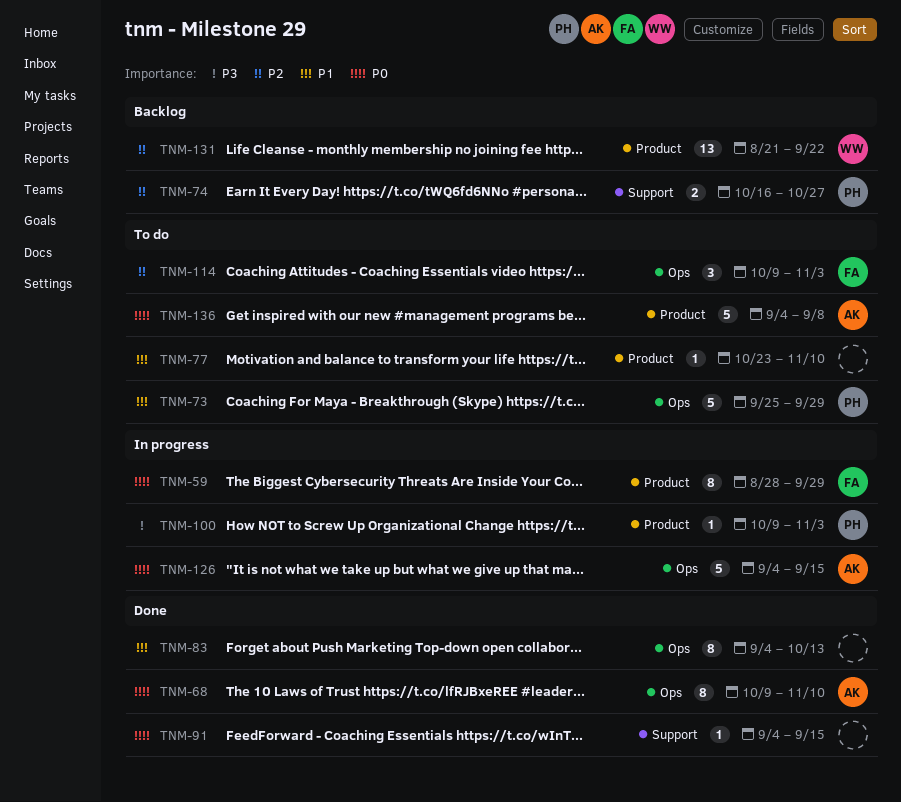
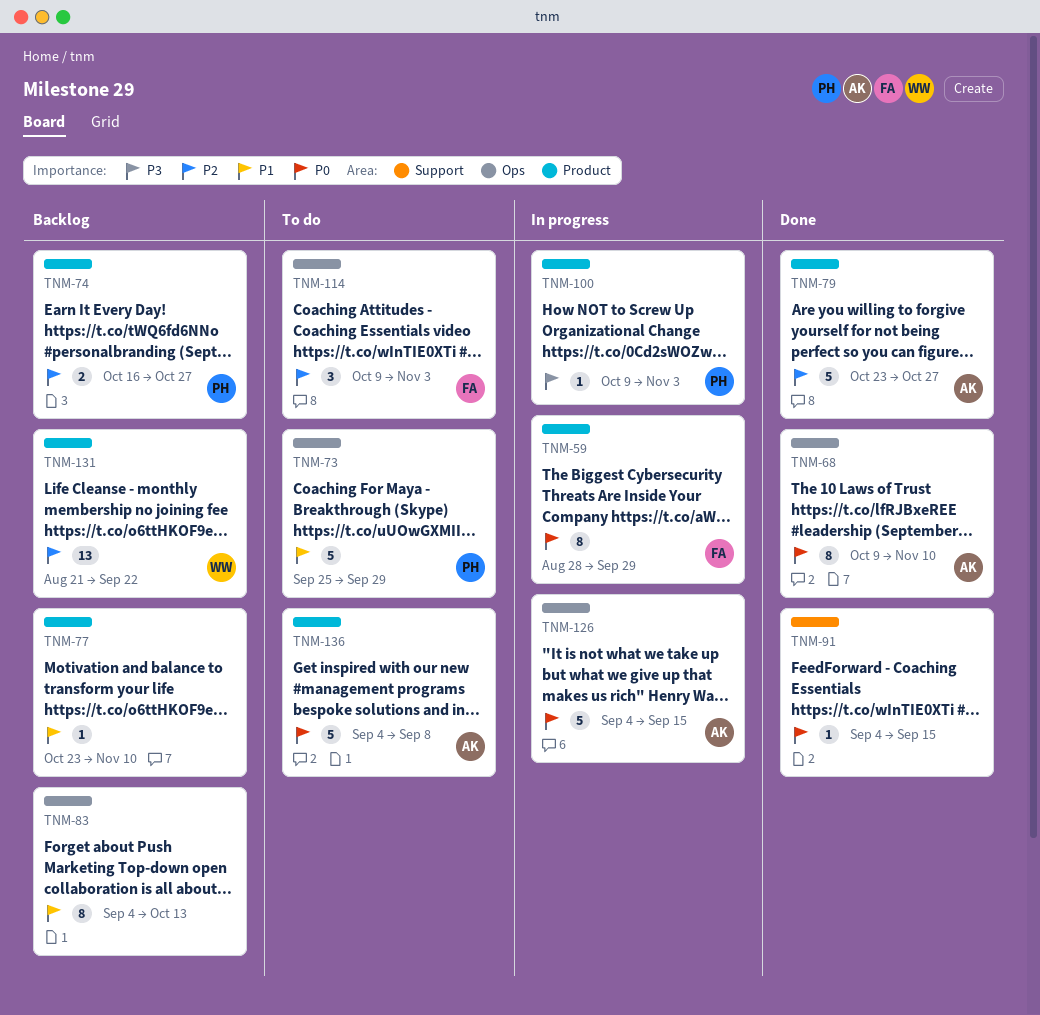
TNM-74, label: Support -> Product
TNM-77, status: To do -> Backlog
TNM-79: none -> present
TNM-83, status: Done -> Backlog

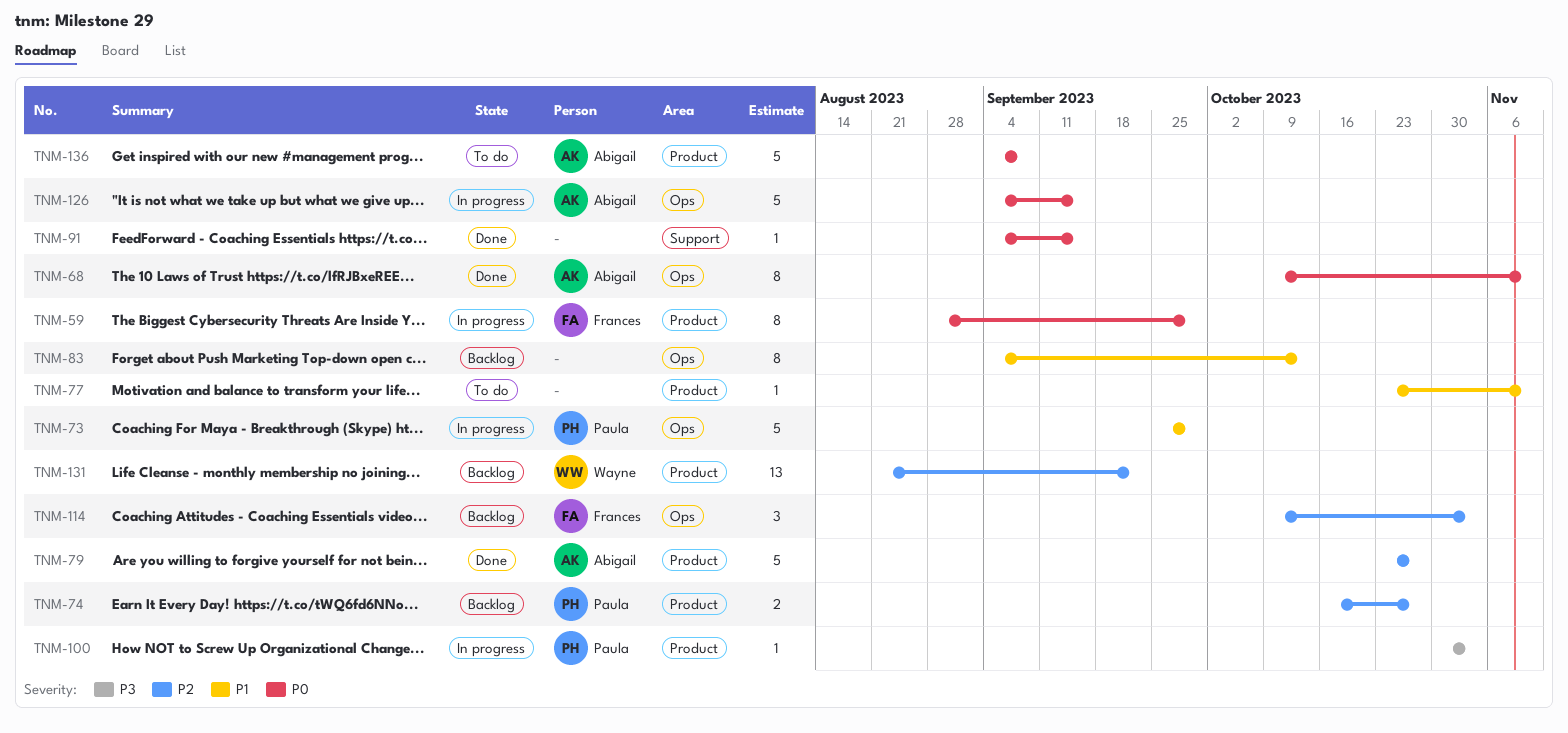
TNM-73, status: To do -> In progress
TNM-77, status: Backlog -> To do
TNM-100, start: Oct 9 -> Oct 30
TNM-114, status: To do -> Backlog

